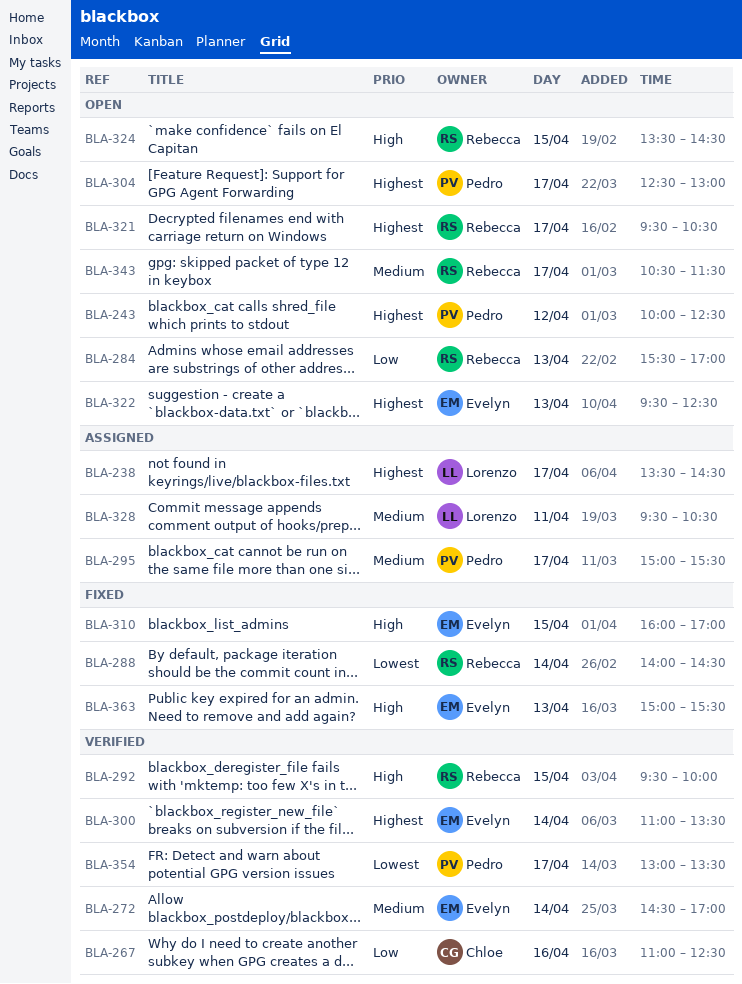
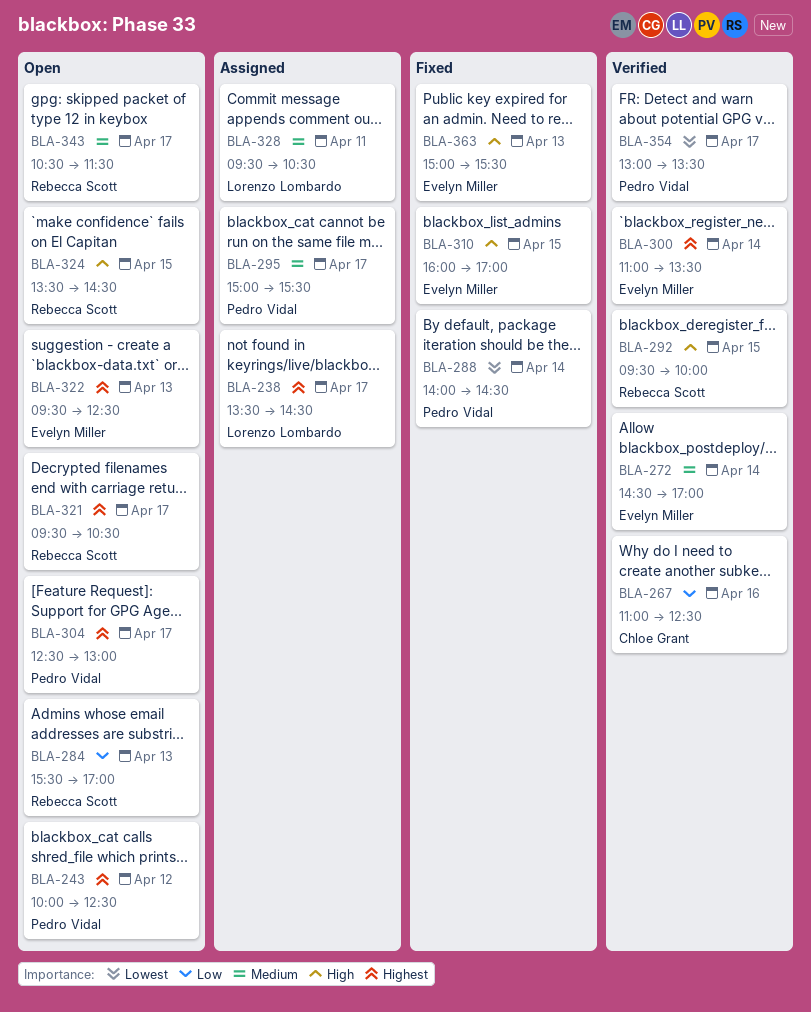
BLA-288, owner: Rebecca Scott -> Pedro Vidal

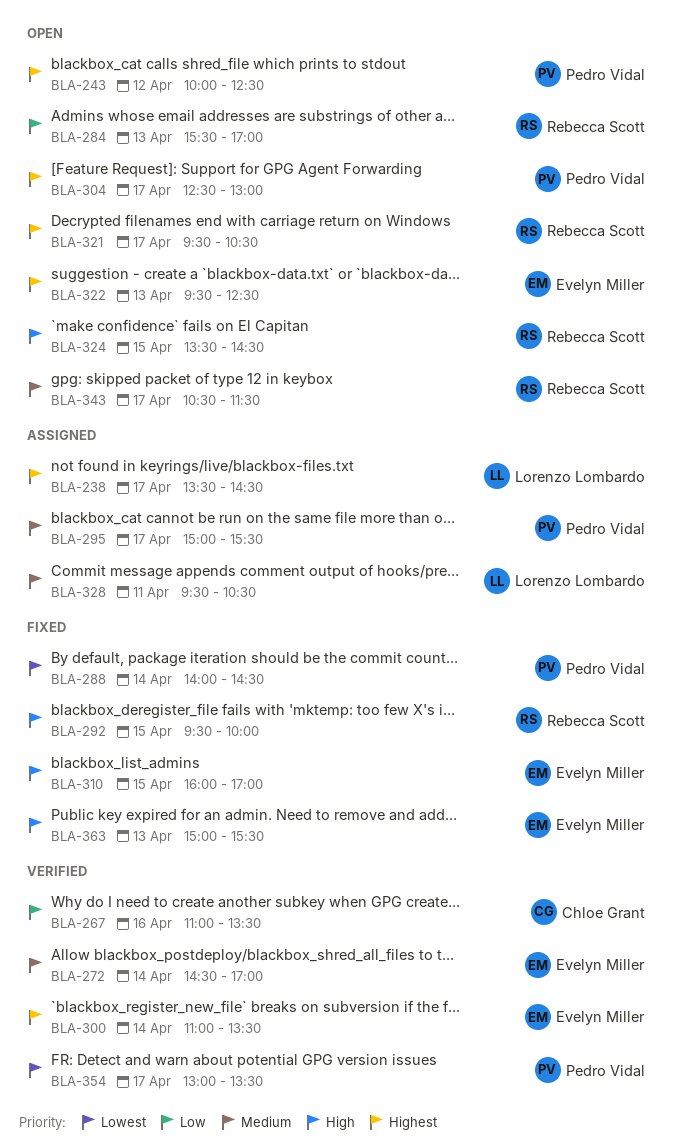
BLA-267, ends: 12:30 -> 13:30
BLA-292, status: Verified -> Fixed

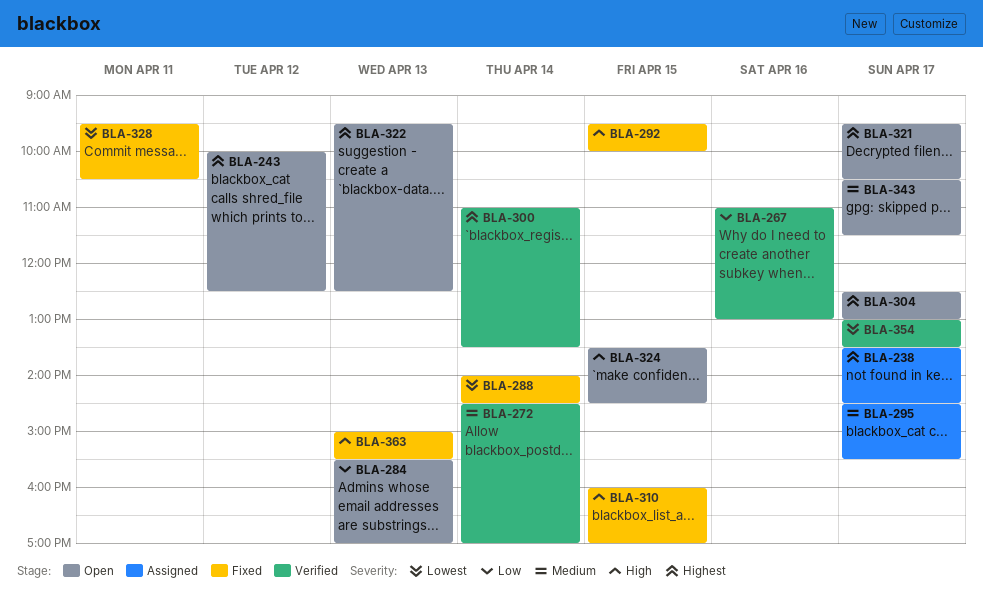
BLA-267, ends: 13:30 -> 13:00
BLA-295, begins: 15:00 -> 14:30
BLA-328, status: Assigned -> Fixed
BLA-328, priority: Medium -> Lowest

